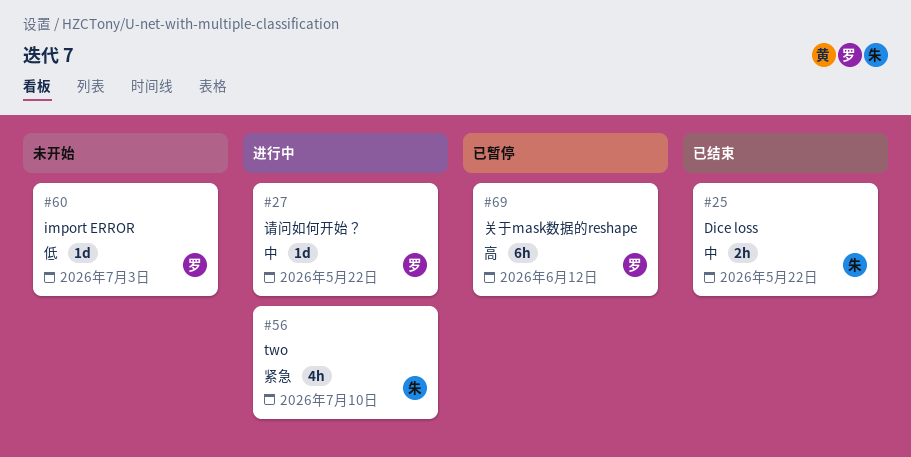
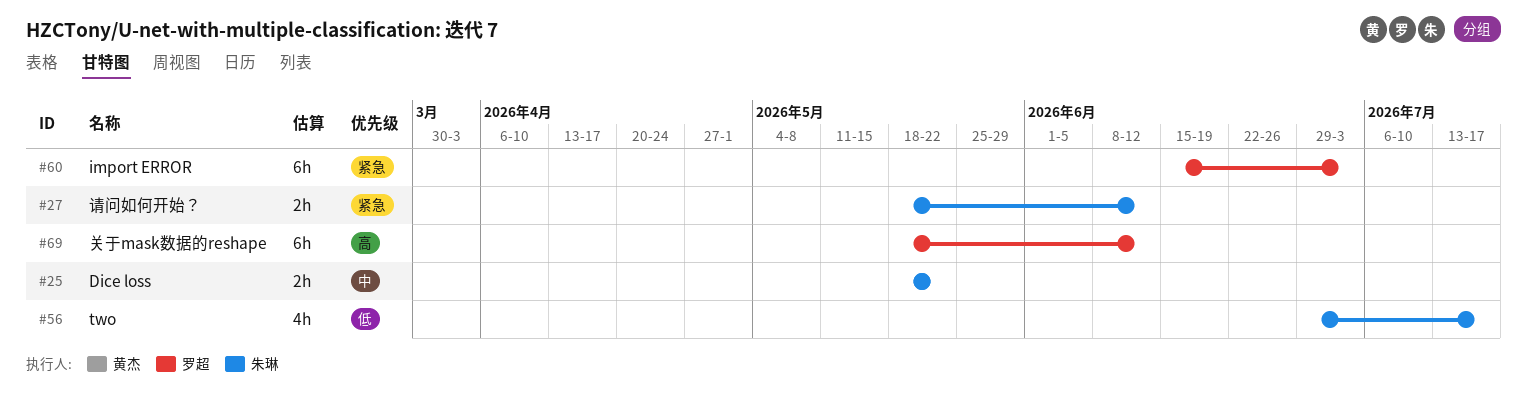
#27, owner: 罗超 -> 朱琳
#27, priority: 中 -> 紧急
#27, estimate: 1d -> 2h
#27, due: May 22 -> Jun 12
#56, priority: 紧急 -> 低
#56, due: Jul 10 -> Jul 17
#60, priority: 低 -> 紧急
#60, estimate: 1d -> 6h

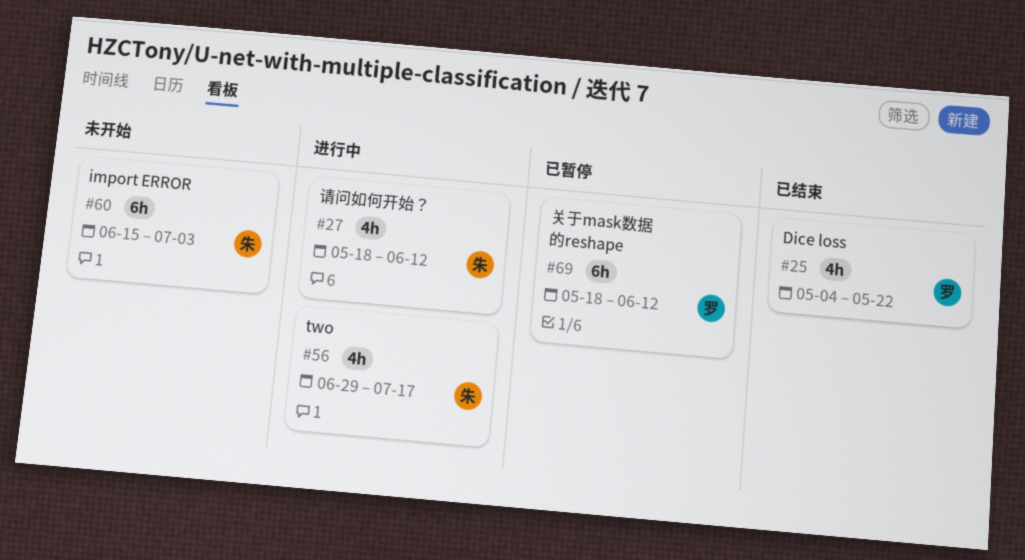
#25, owner: 朱琳 -> 罗超
#25, estimate: 2h -> 4h
#25, start: May 18 -> May 4
#27, estimate: 2h -> 4h
#60, owner: 罗超 -> 朱琳

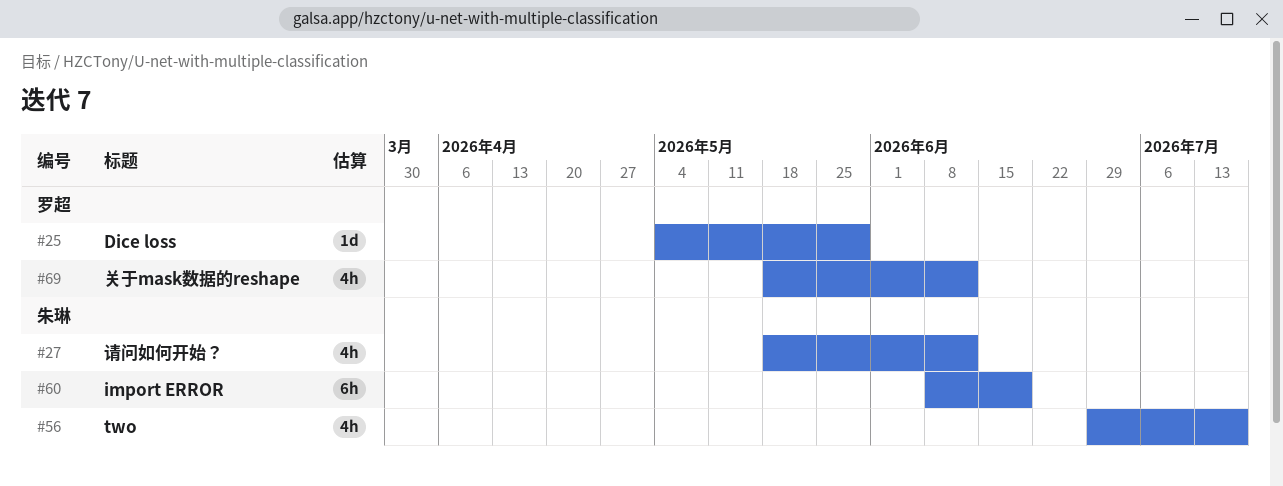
#25, estimate: 4h -> 1d
#25, due: May 22 -> May 29
#60, start: Jun 15 -> Jun 8
#60, due: Jul 3 -> Jun 19
#69, estimate: 6h -> 4h

